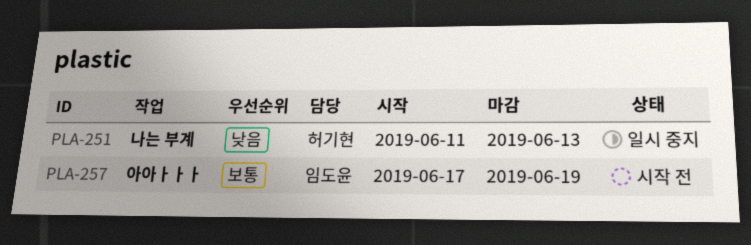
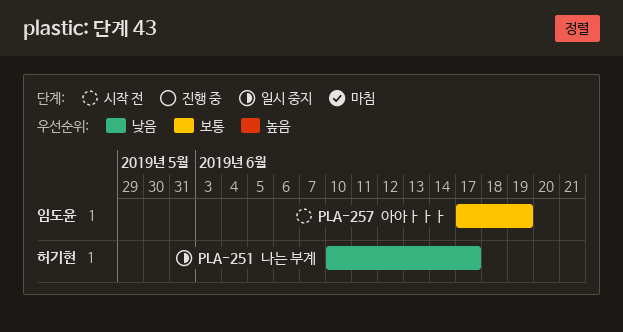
PLA-251, start: Jun 11 -> Jun 10
PLA-251, due: Jun 13 -> Jun 17

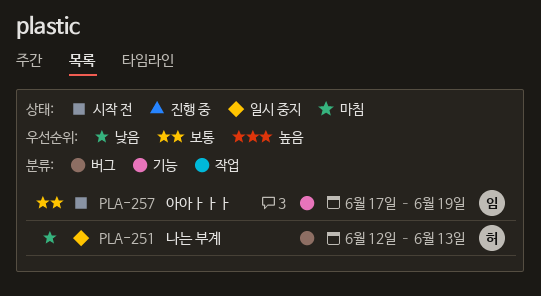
PLA-251, start: Jun 10 -> Jun 12
PLA-251, due: Jun 17 -> Jun 13

